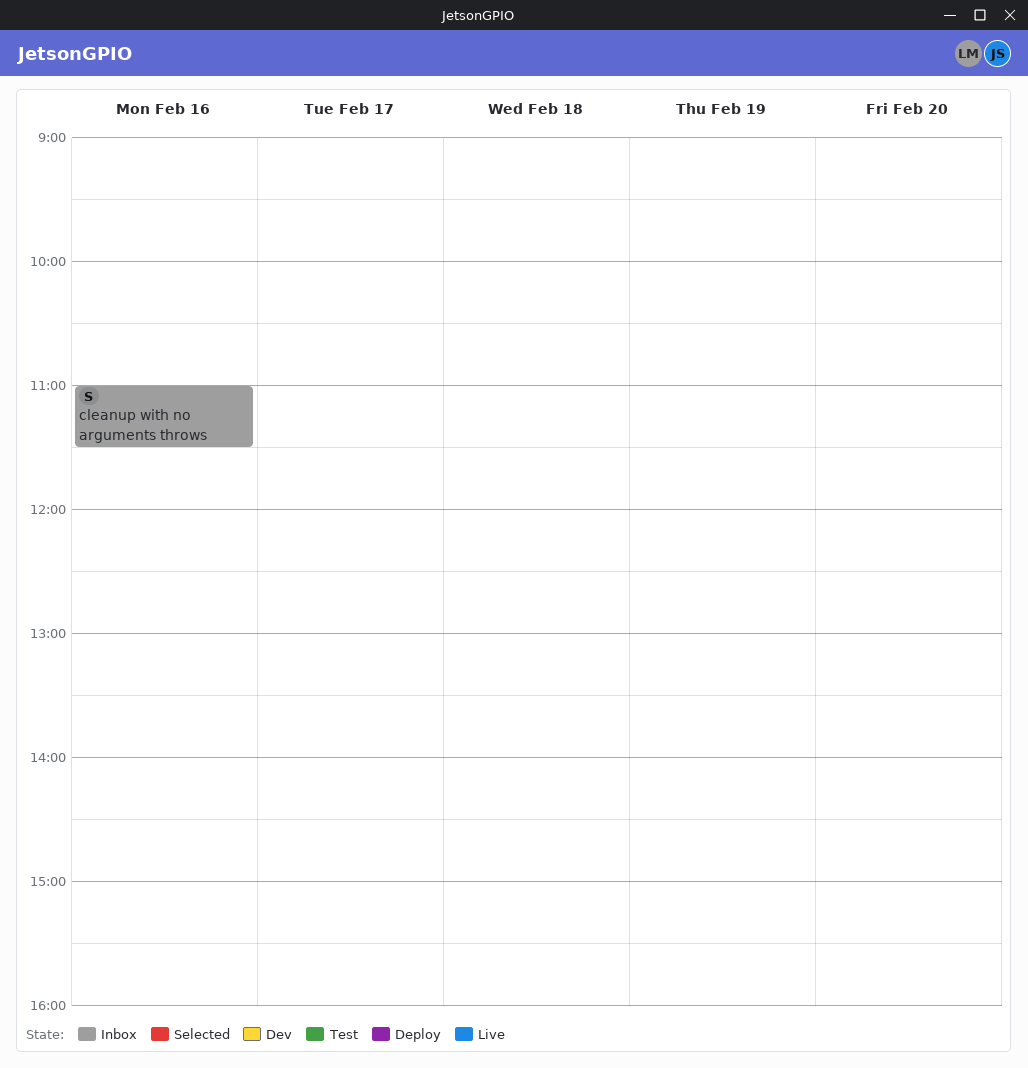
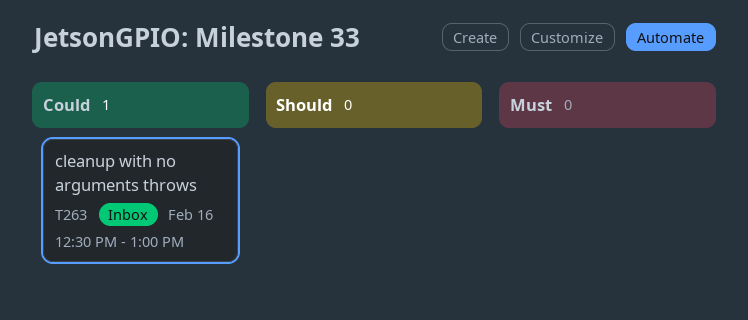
cleanup with no arguments throws, begins: 11:00 -> 12:30
cleanup with no arguments throws, ends: 11:30 -> 13:00

